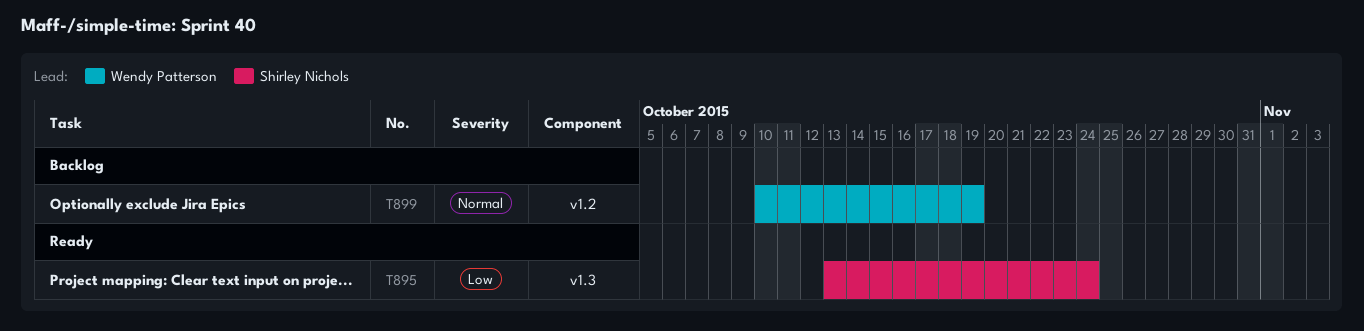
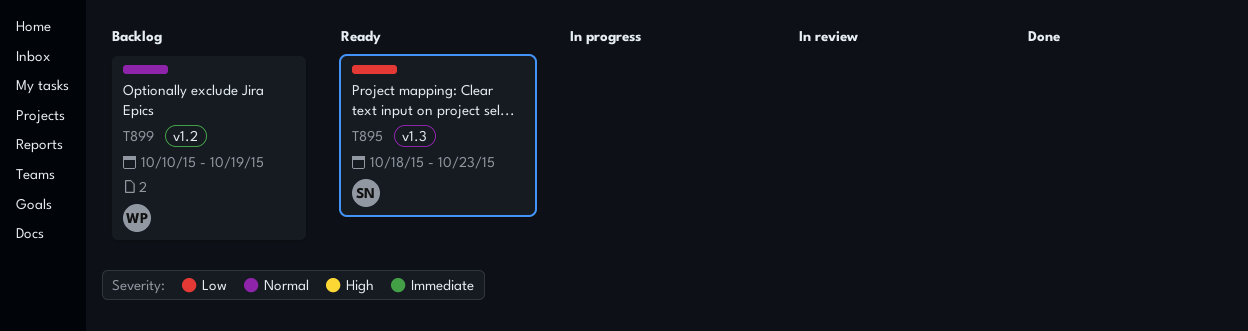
T895, start: Oct 13 -> Oct 18
T895, due: Oct 24 -> Oct 23

